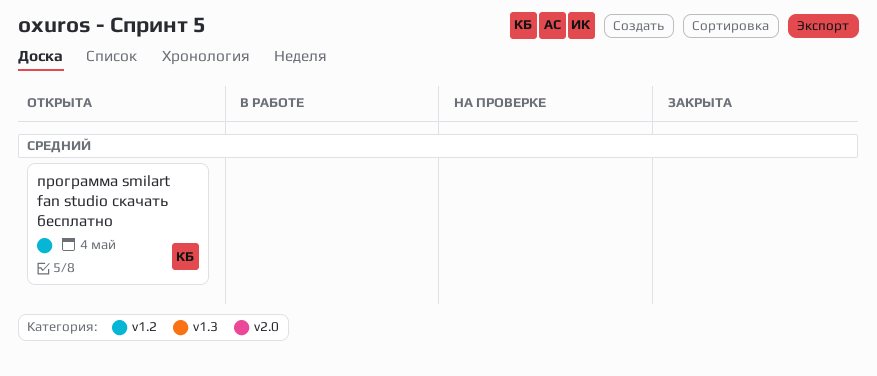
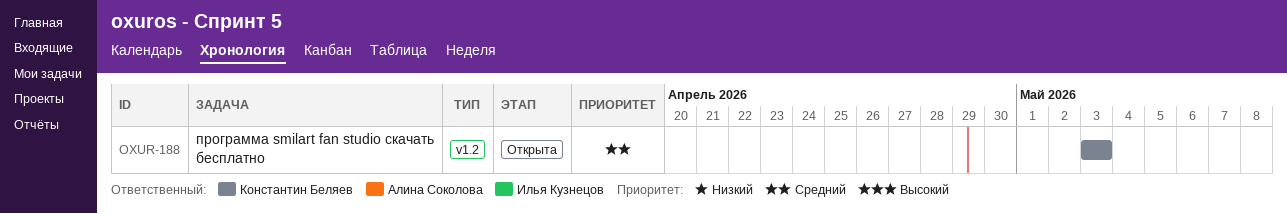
программа smilart fan studio скачать бесплатно, due: May 4 -> May 3

